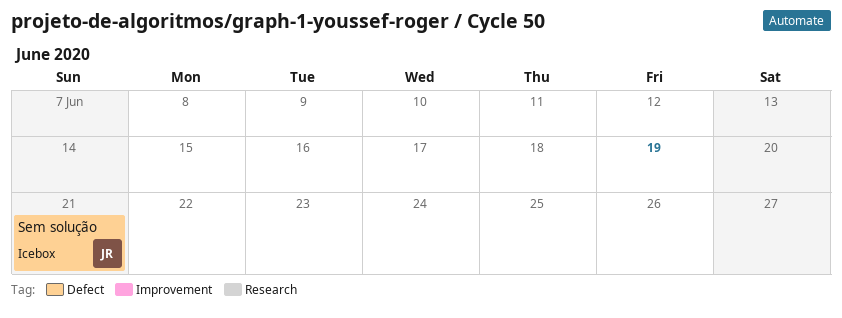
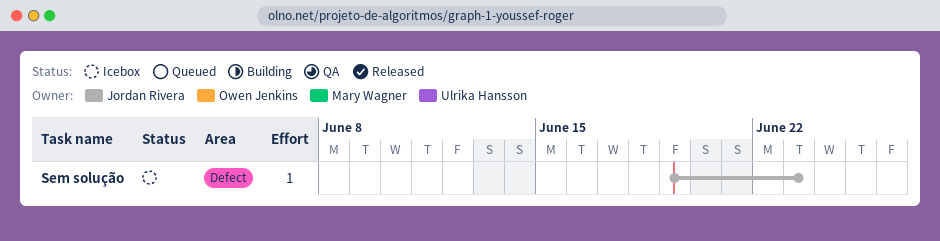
Sem solução, due: Jun 21 -> Jun 23

